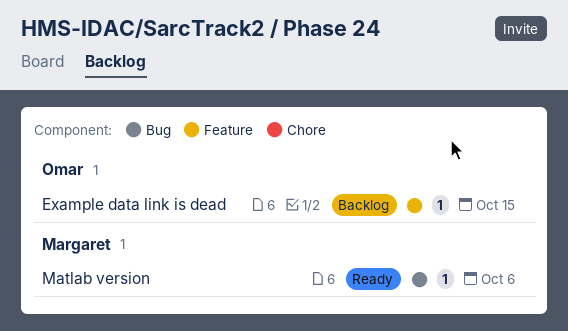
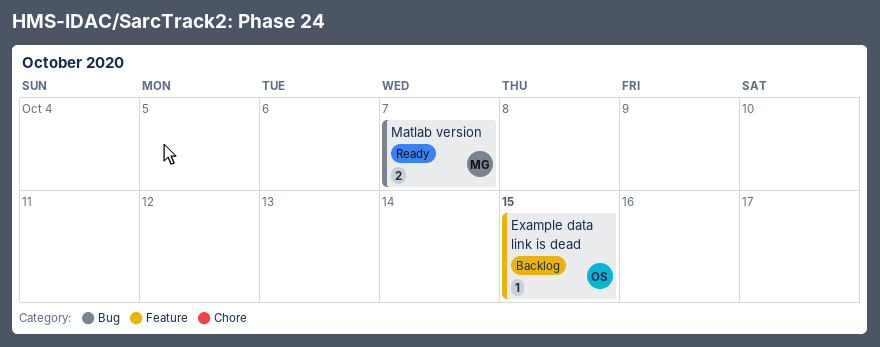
Matlab version, estimate: 1 -> 2
Matlab version, due: Oct 6 -> Oct 7

